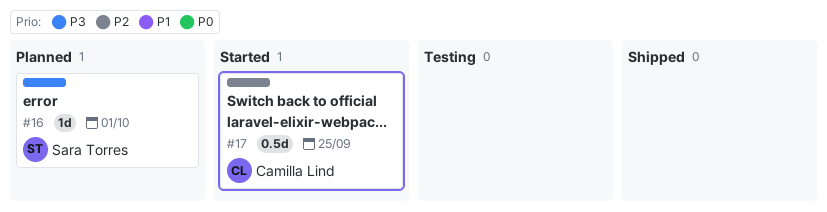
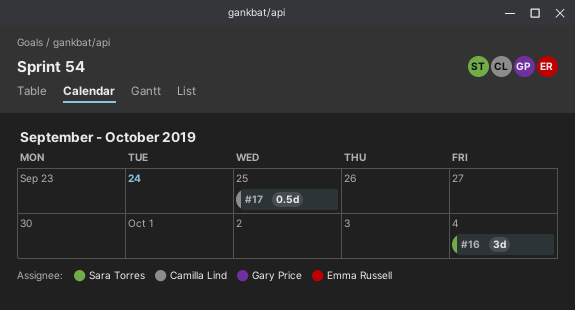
#16, estimate: 1d -> 3d
#16, due: Oct 1 -> Oct 4

